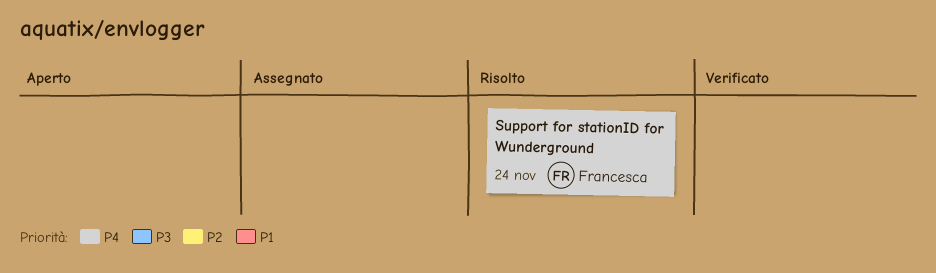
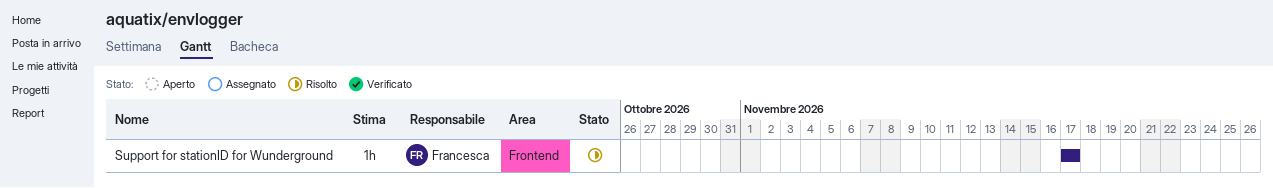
Support for stationID for Wunderground, due: Nov 24 -> Nov 17

